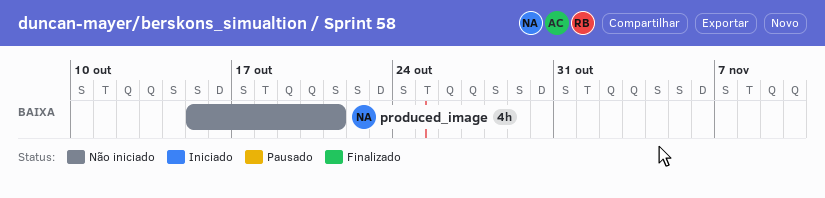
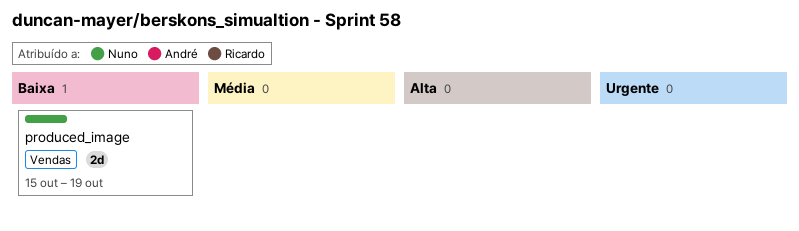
produced_image, estimate: 4h -> 2d
produced_image, due: Oct 21 -> Oct 19

